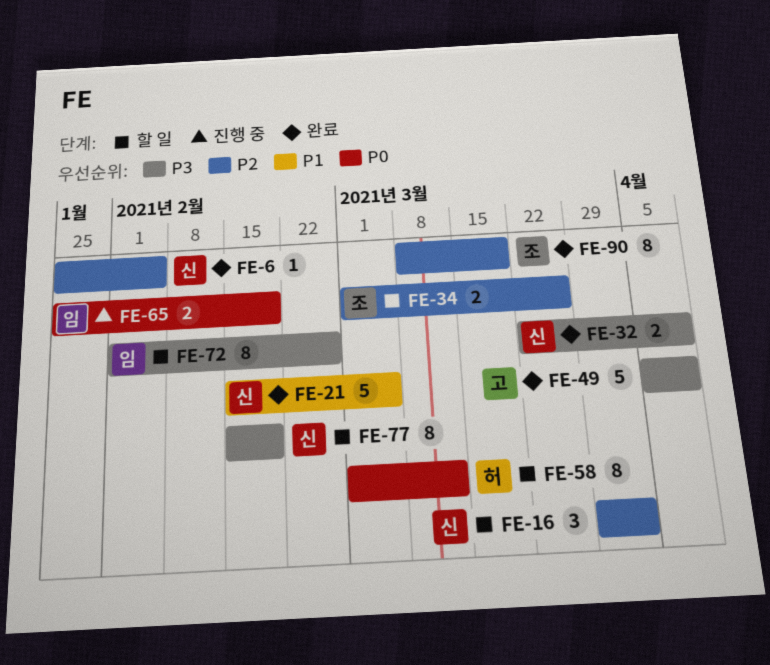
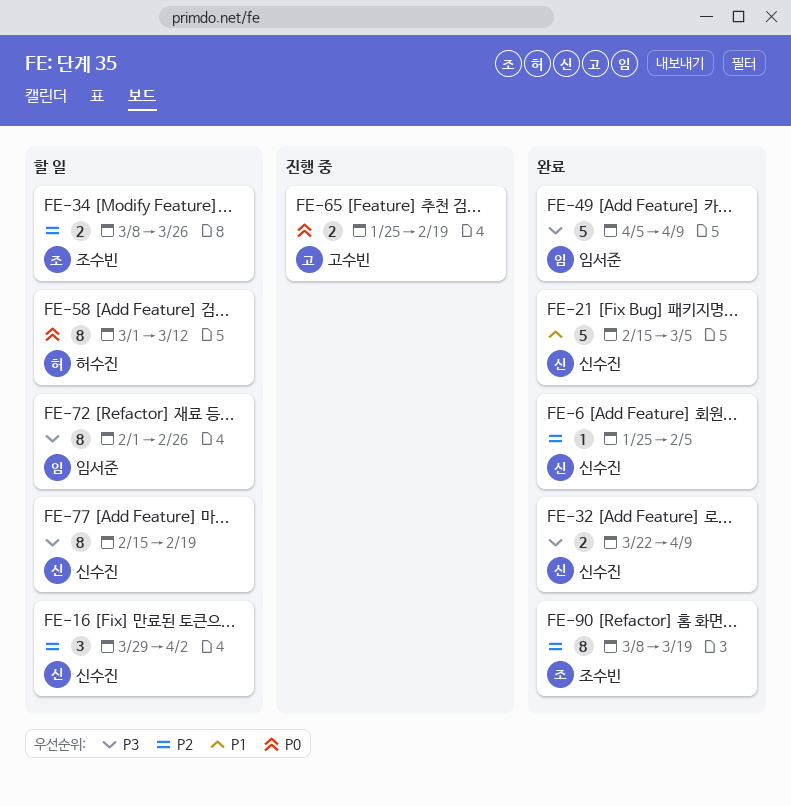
FE-34, start: Mar 1 -> Mar 8
FE-49, owner: 고수빈 -> 임서준
FE-65, owner: 임서준 -> 고수빈

